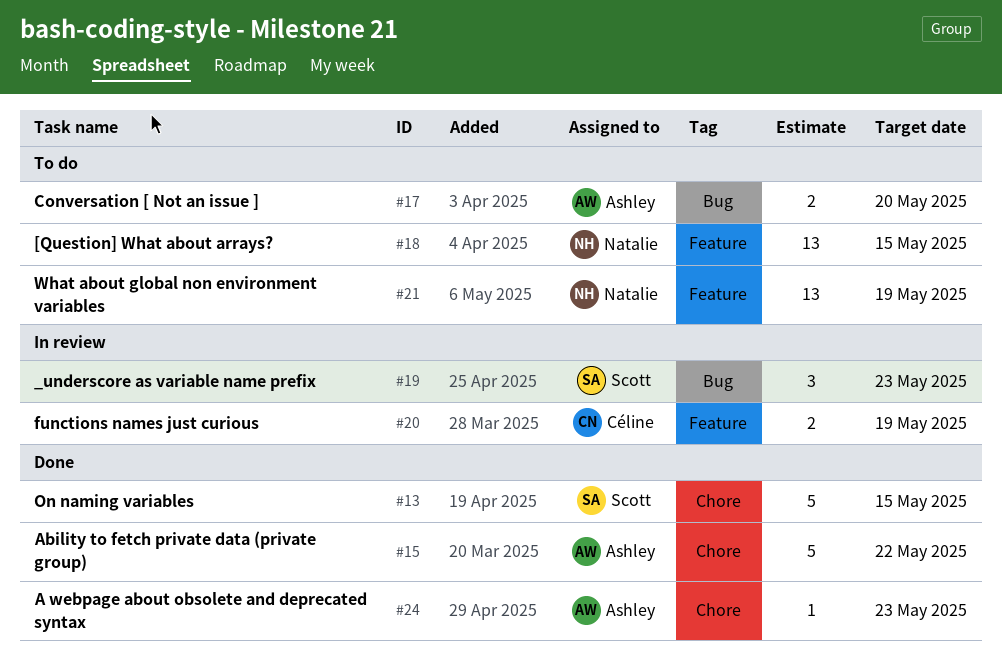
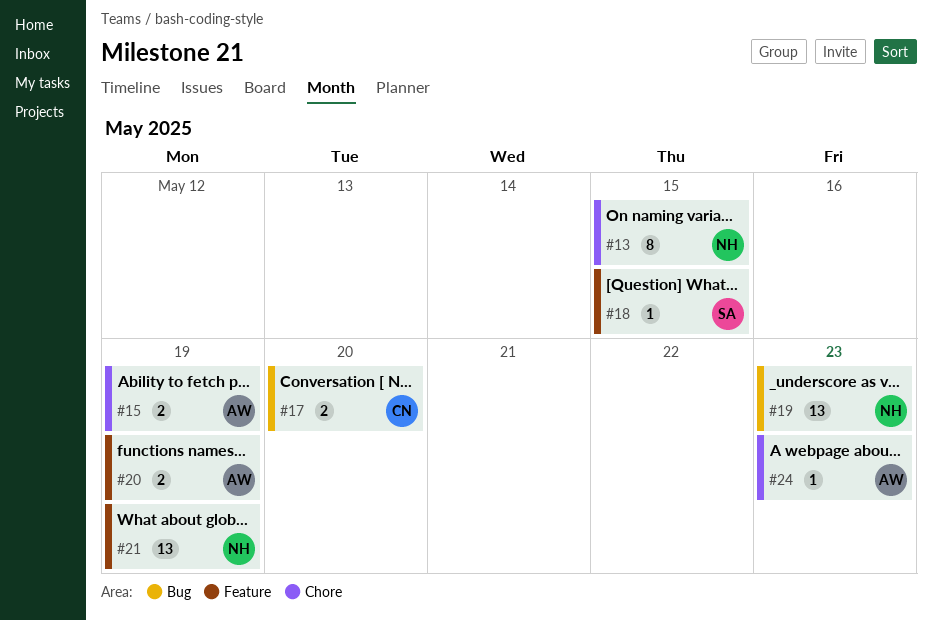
#13, owner: Scott -> Natalie
#13, estimate: 5 -> 8
#15, estimate: 5 -> 2
#15, due: May 22 -> May 19
#17, owner: Ashley -> Céline
#18, owner: Natalie -> Scott
#18, estimate: 13 -> 1
#19, owner: Scott -> Natalie
#19, estimate: 3 -> 13
#20, owner: Céline -> Ashley

